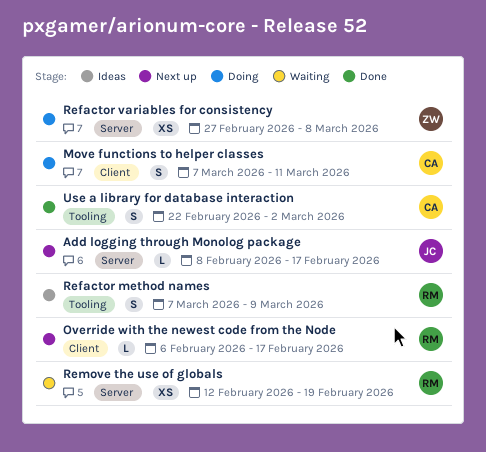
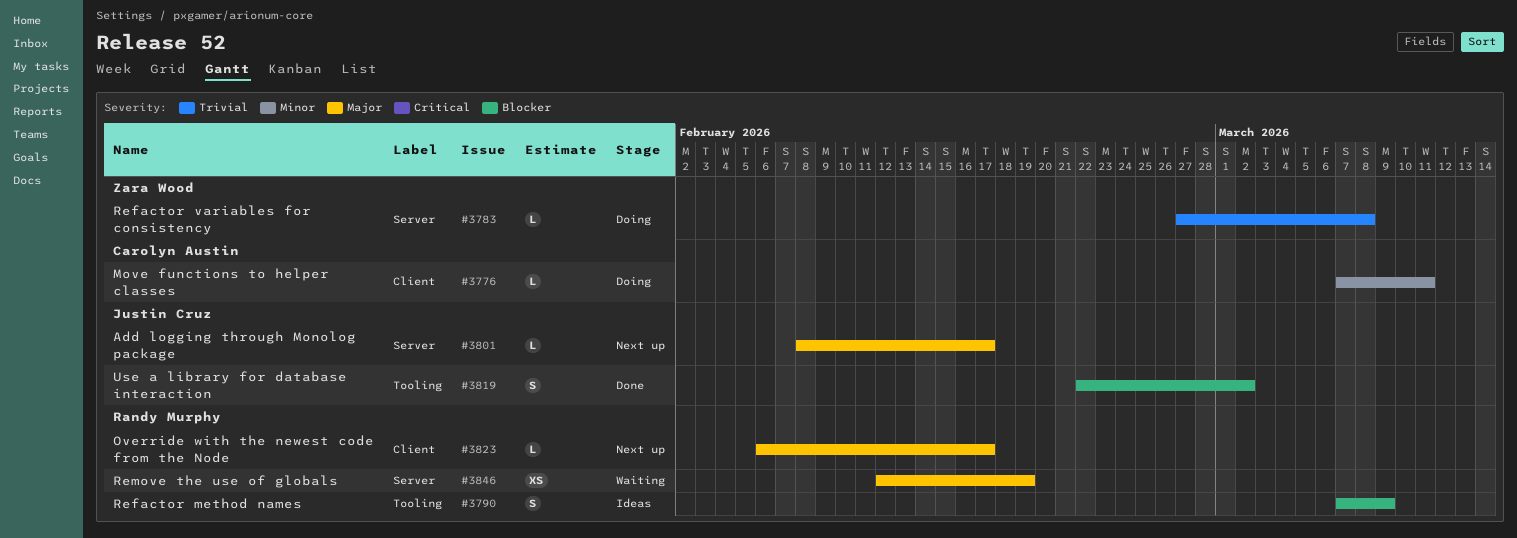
Move functions to helper classes, estimate: S -> L
Refactor variables for consistency, estimate: XS -> L
Use a library for database interaction, owner: Carolyn Austin -> Justin Cruz

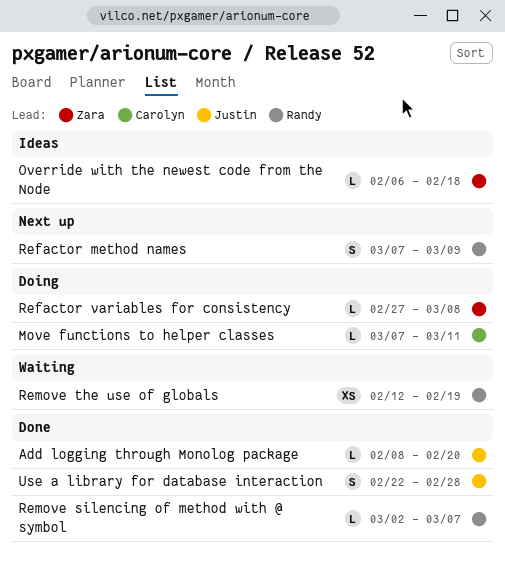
Add logging through Monolog package, status: Next up -> Done
Add logging through Monolog package, due: Feb 17 -> Feb 20
Override with the newest code from the Node, status: Next up -> Ideas
Override with the newest code from the Node, owner: Randy Murphy -> Zara Wood
Override with the newest code from the Node, due: Feb 17 -> Feb 18
Refactor method names, status: Ideas -> Next up
Remove silencing of method with @ symbol: none -> present
Use a library for database interaction, due: Mar 2 -> Feb 28

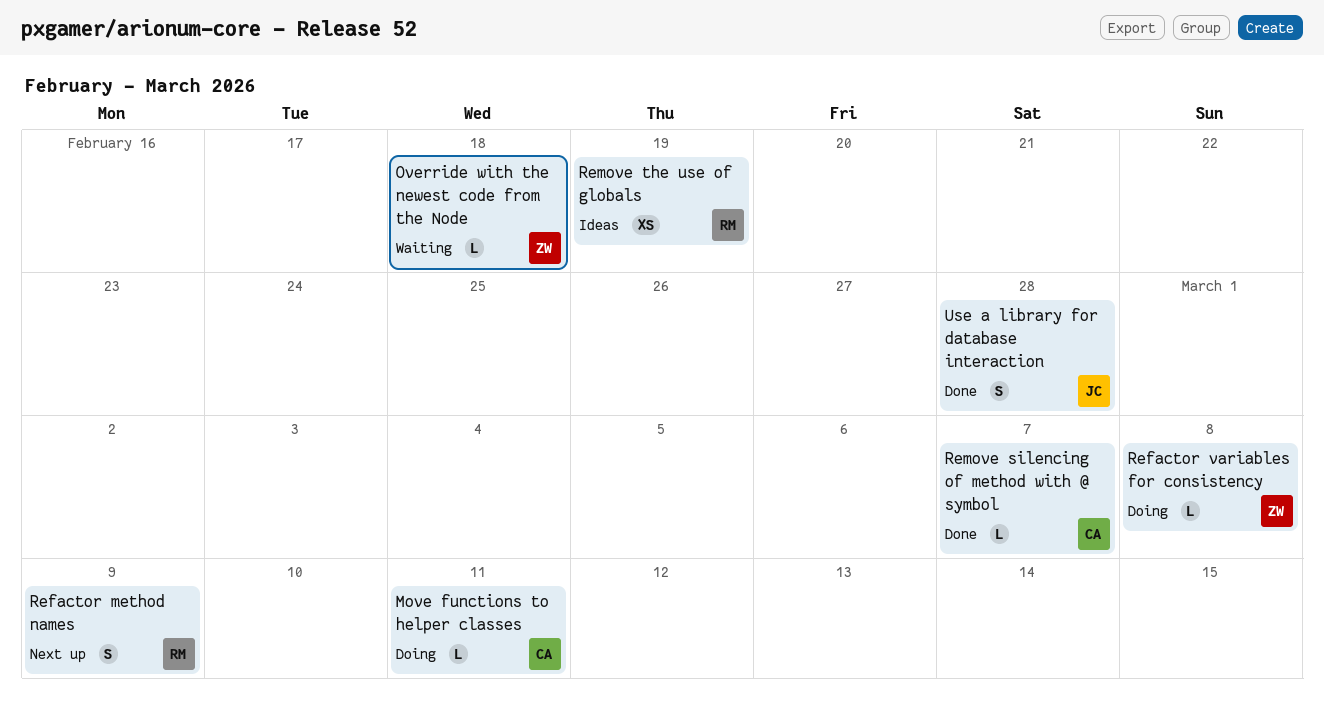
Add logging through Monolog package: present -> none
Override with the newest code from the Node, status: Ideas -> Waiting
Remove silencing of method with @ symbol, owner: Randy -> Carolyn
Remove the use of globals, status: Waiting -> Ideas

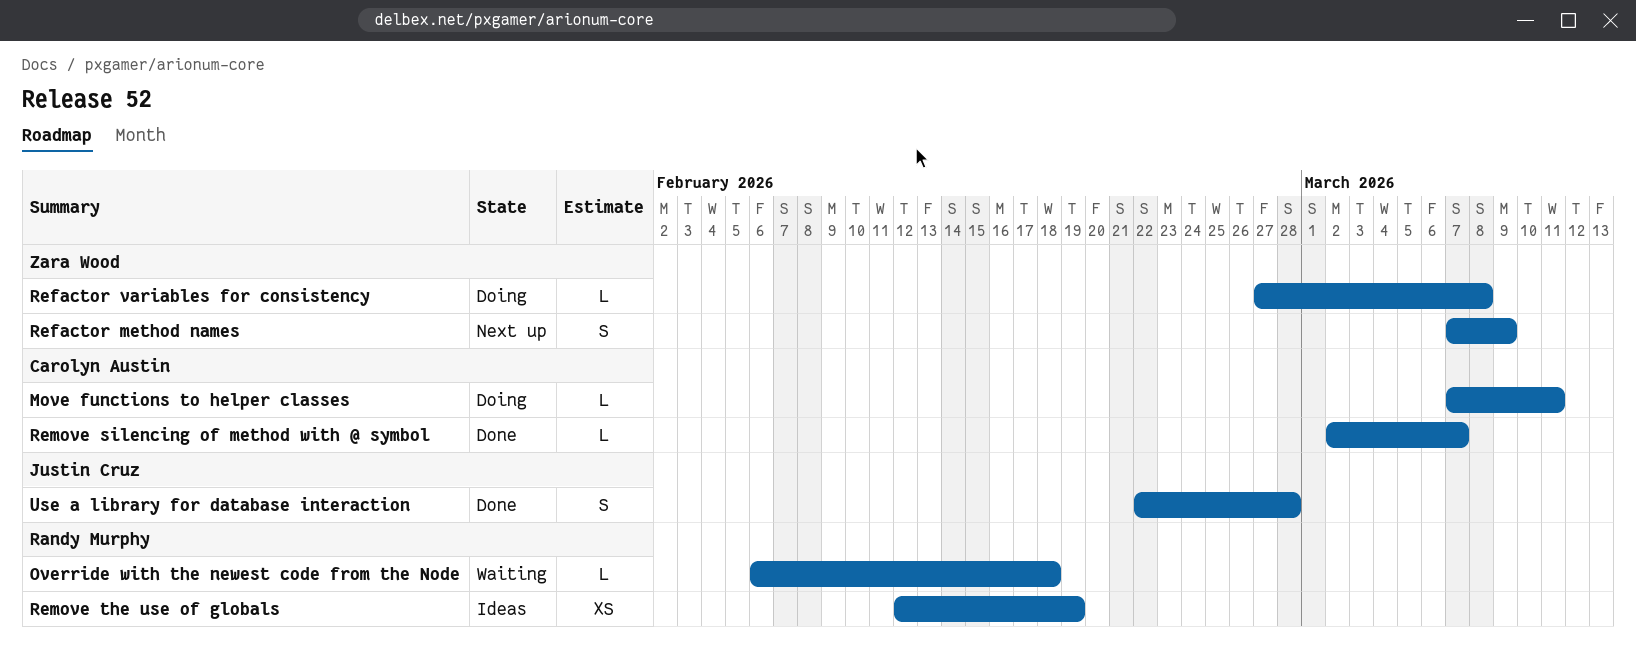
Override with the newest code from the Node, owner: Zara Wood -> Randy Murphy
Refactor method names, owner: Randy Murphy -> Zara Wood

